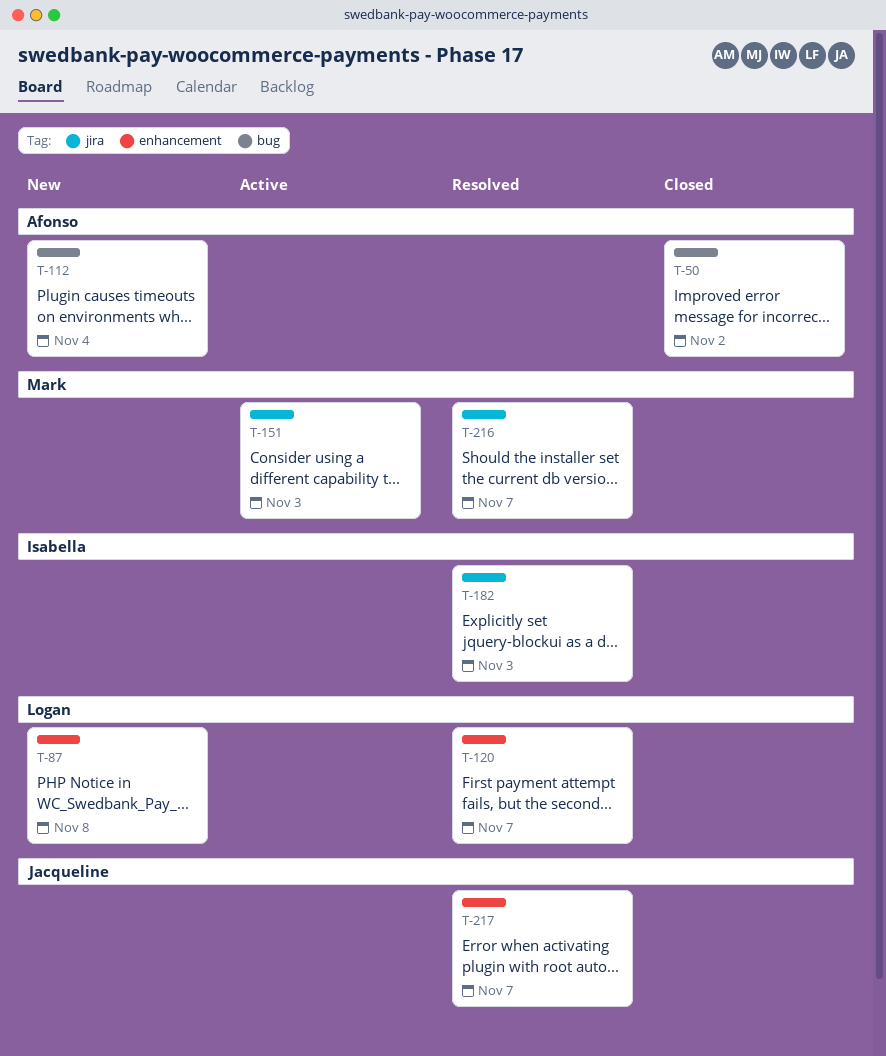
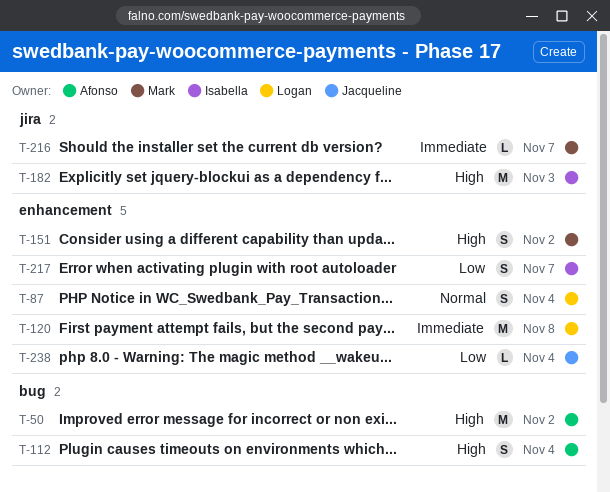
T-87, due: Nov 8 -> Nov 4
T-120, due: Nov 7 -> Nov 8
T-151, label: jira -> enhancement
T-151, due: Nov 3 -> Nov 2
T-217, owner: Jacqueline -> Isabella
T-238: none -> present

